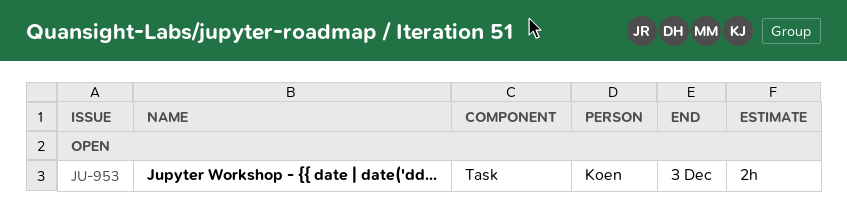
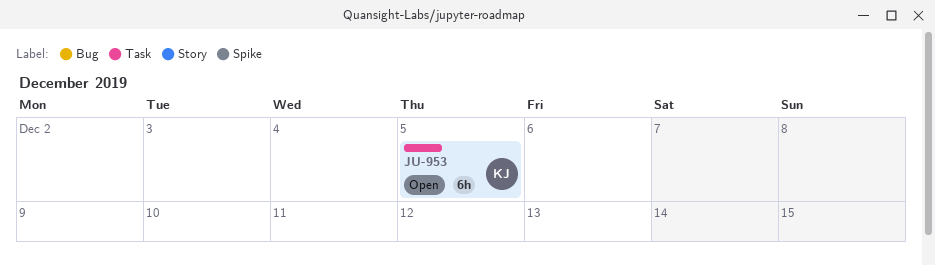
JU-953, estimate: 2h -> 6h
JU-953, due: Dec 3 -> Dec 5

